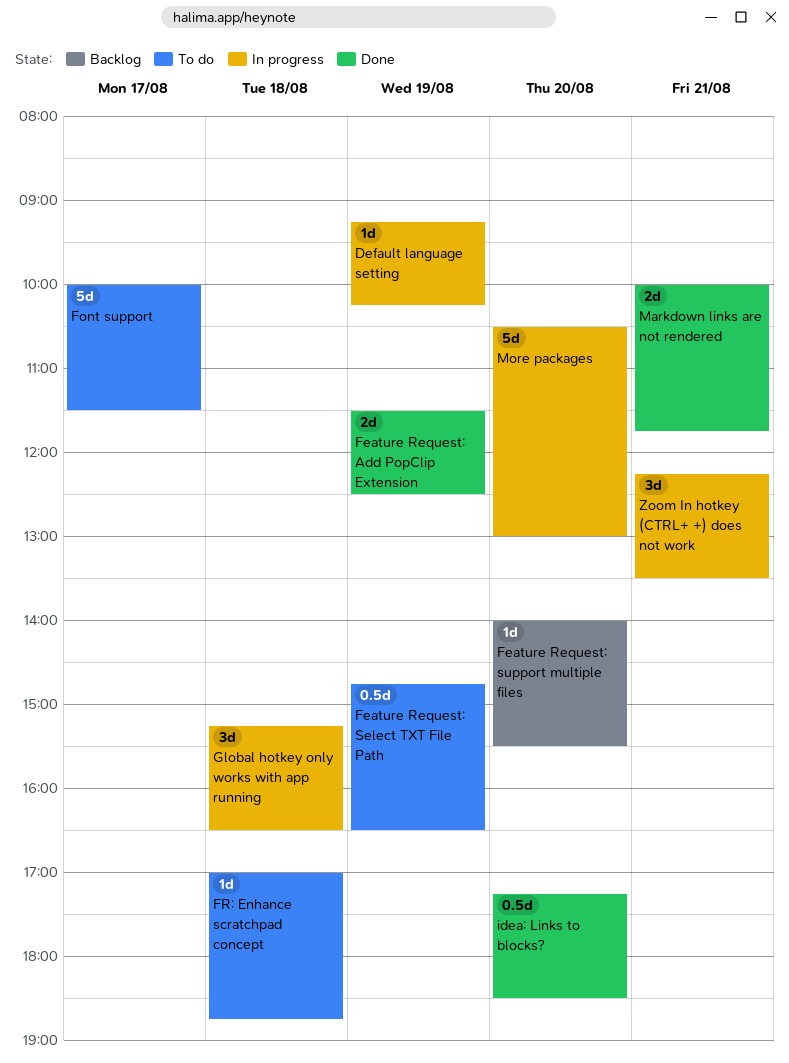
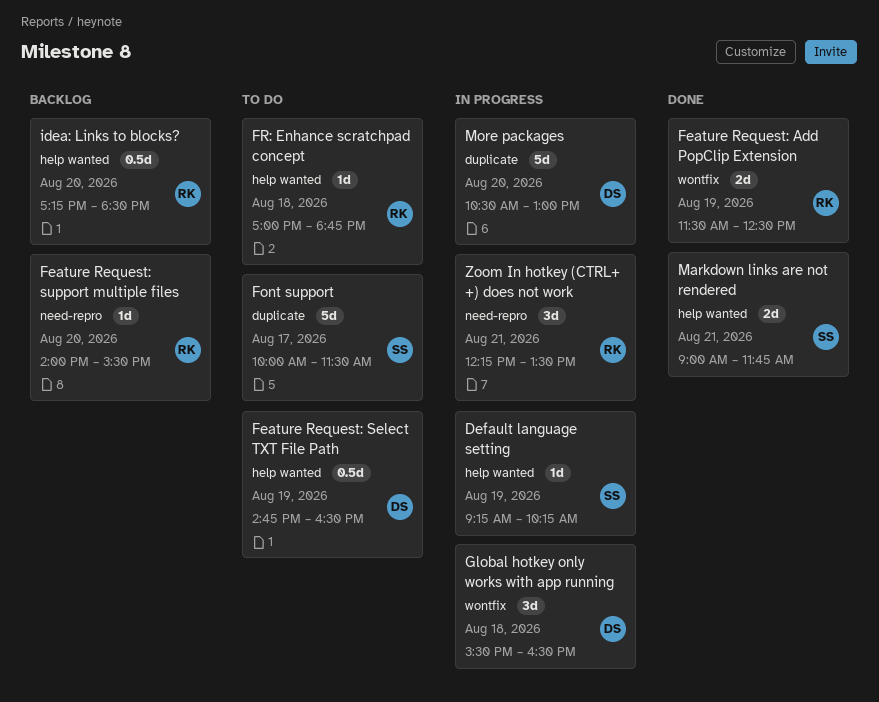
Global hotkey only works with app running, begins: 15:15 -> 15:30
idea: Links to blocks?, status: Done -> Backlog
Markdown links are not rendered, begins: 10:00 -> 09:00

